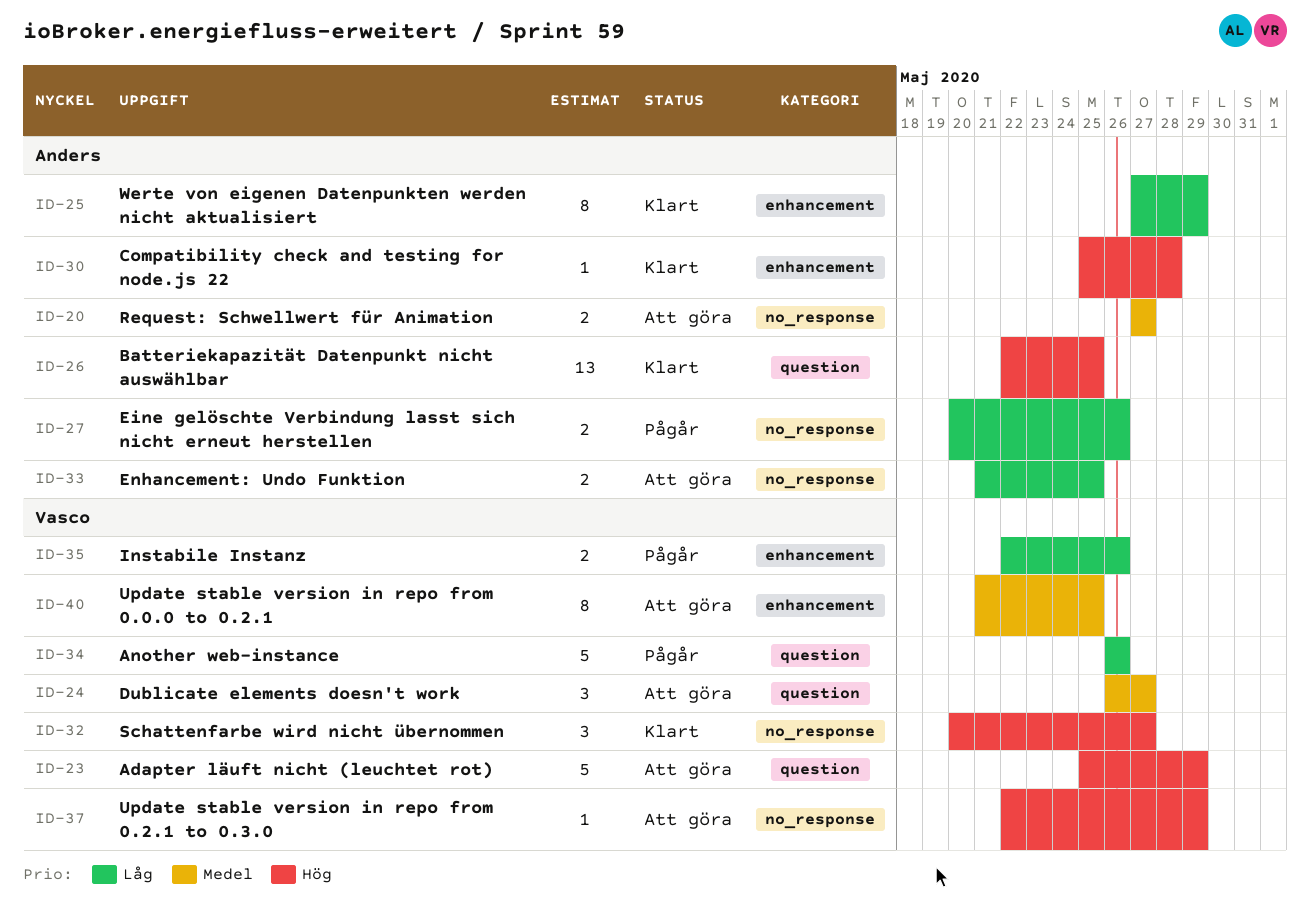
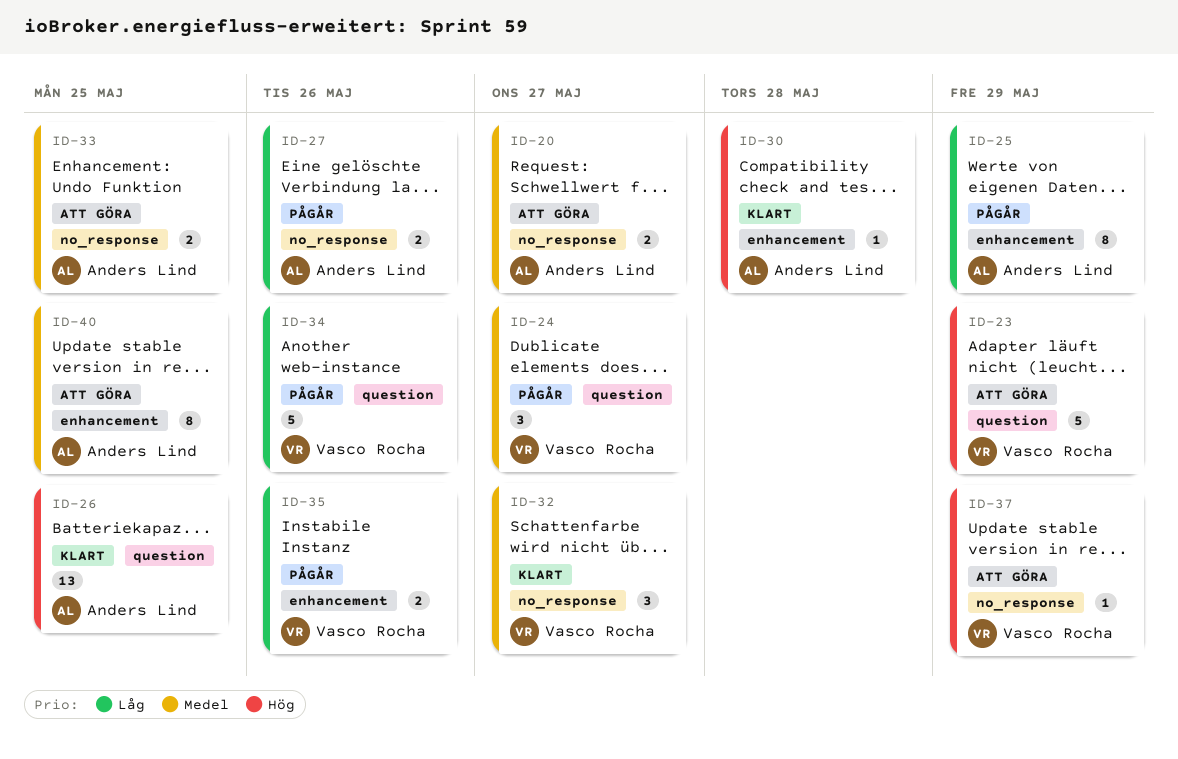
ID-24, status: Att göra -> Pågår
ID-25, status: Klart -> Pågår
ID-32, priority: Hög -> Medel
ID-33, priority: Låg -> Medel
ID-40, owner: Vasco Rocha -> Anders Lind

